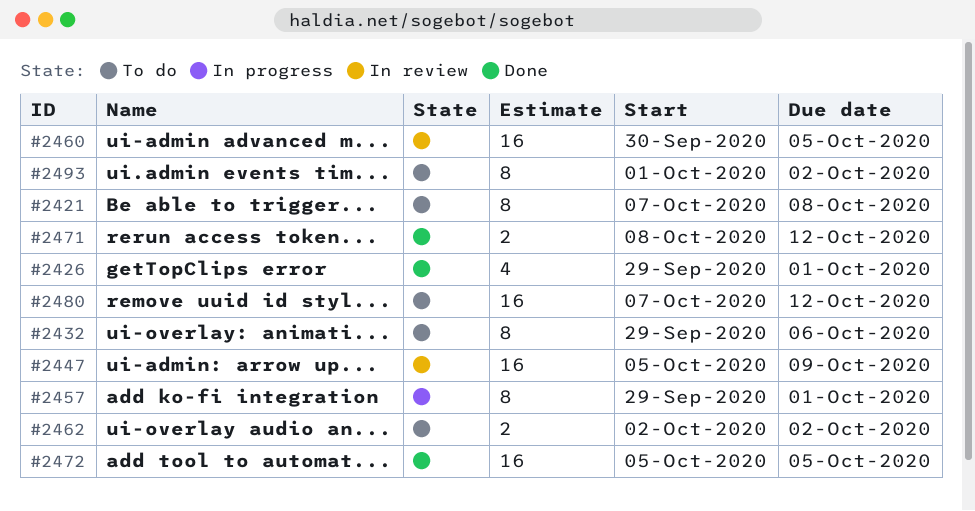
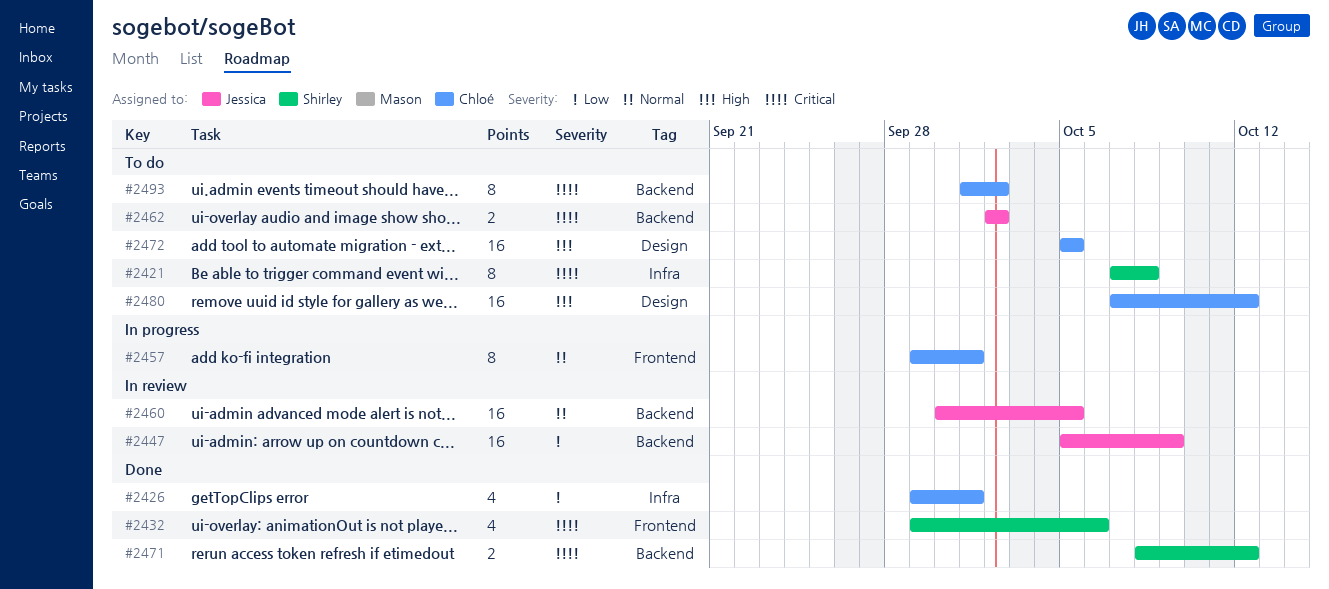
#2432, status: To do -> Done
#2432, estimate: 8 -> 4
#2472, status: Done -> To do

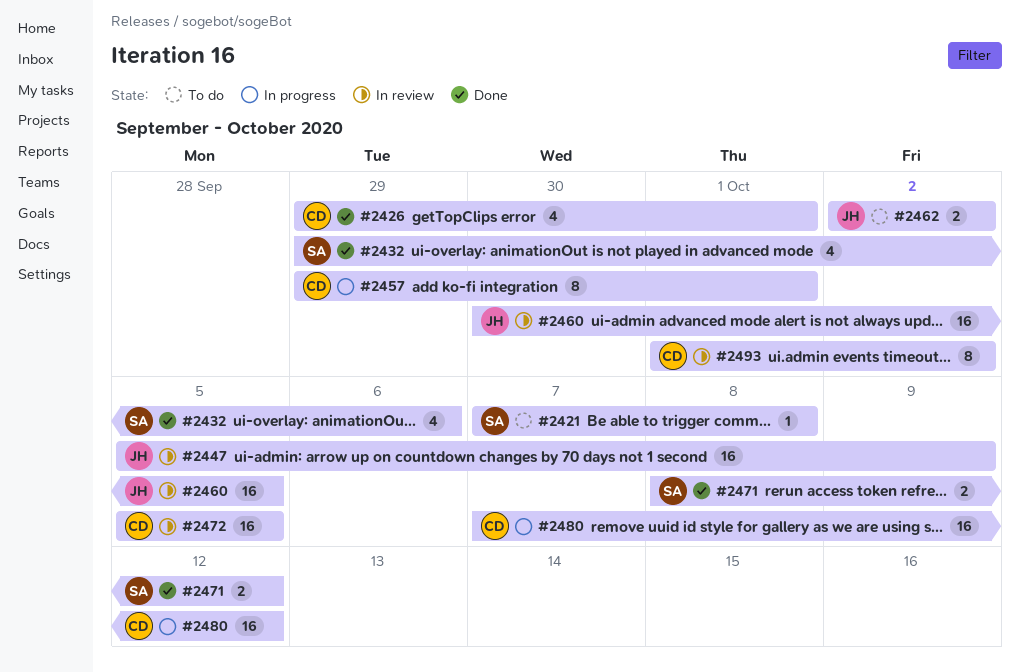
#2421, estimate: 8 -> 1
#2472, status: To do -> In review
#2480, status: To do -> In progress
#2493, status: To do -> In review

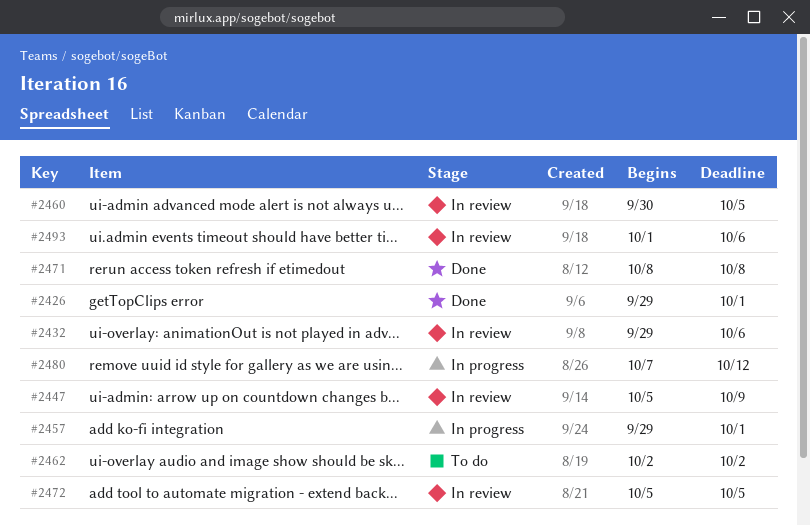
#2421: present -> none
#2432, status: Done -> In review
#2471, due: Oct 12 -> Oct 8
#2493, due: Oct 2 -> Oct 6

